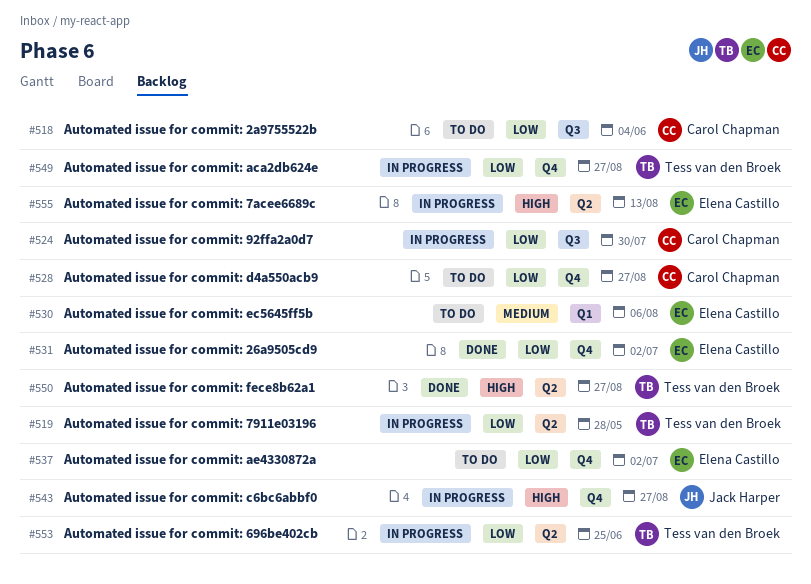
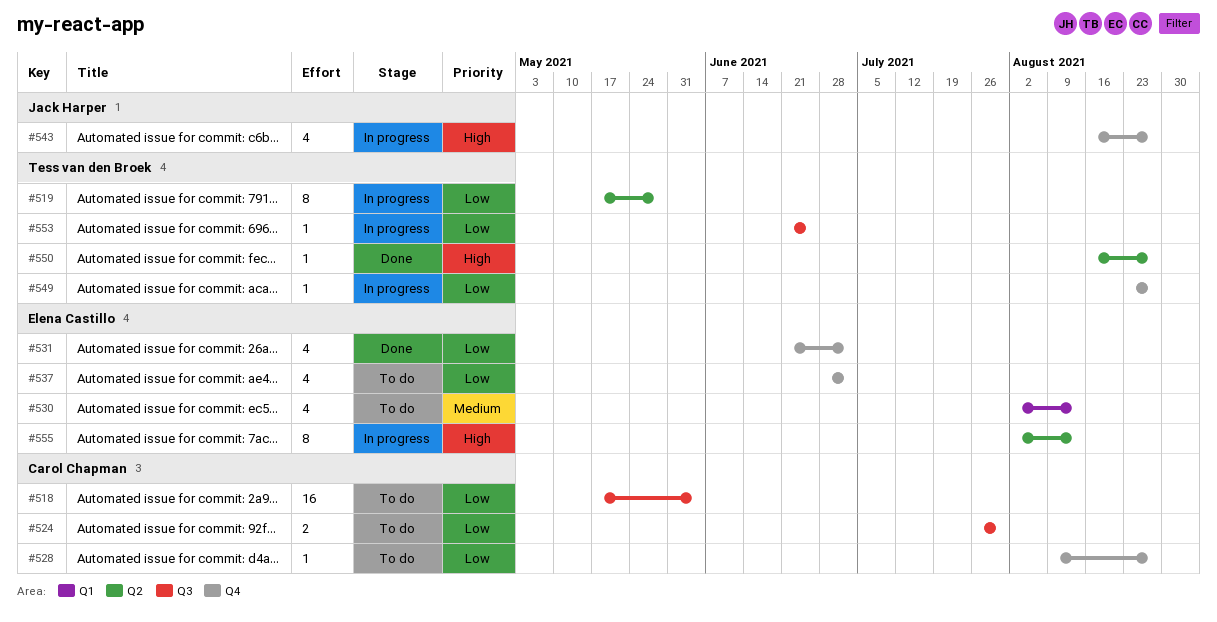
#524, status: In progress -> To do
#530, due: Aug 6 -> Aug 13
#553, label: Q2 -> Q3

